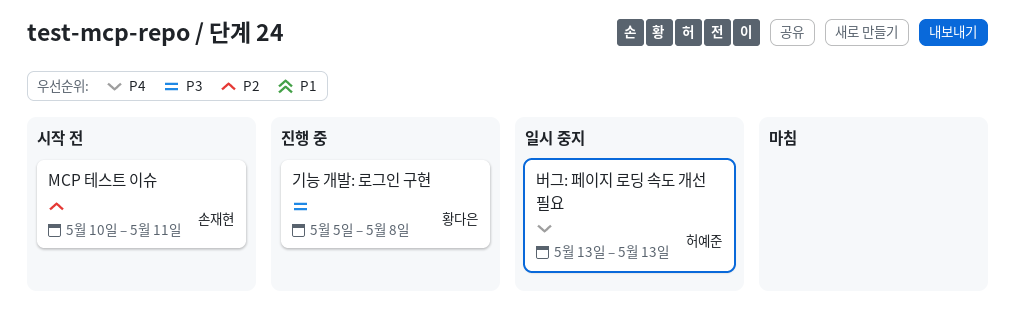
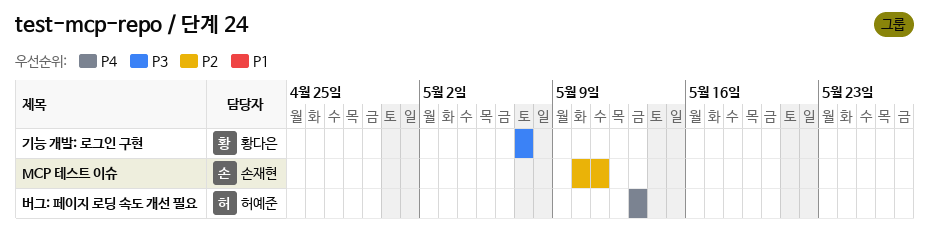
기능 개발: 로그인 구현, start: May 5 -> May 7
기능 개발: 로그인 구현, due: May 8 -> May 7

